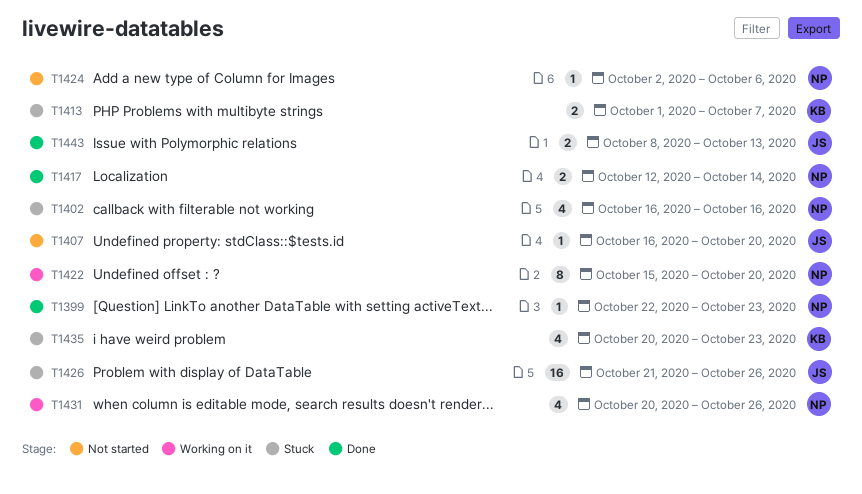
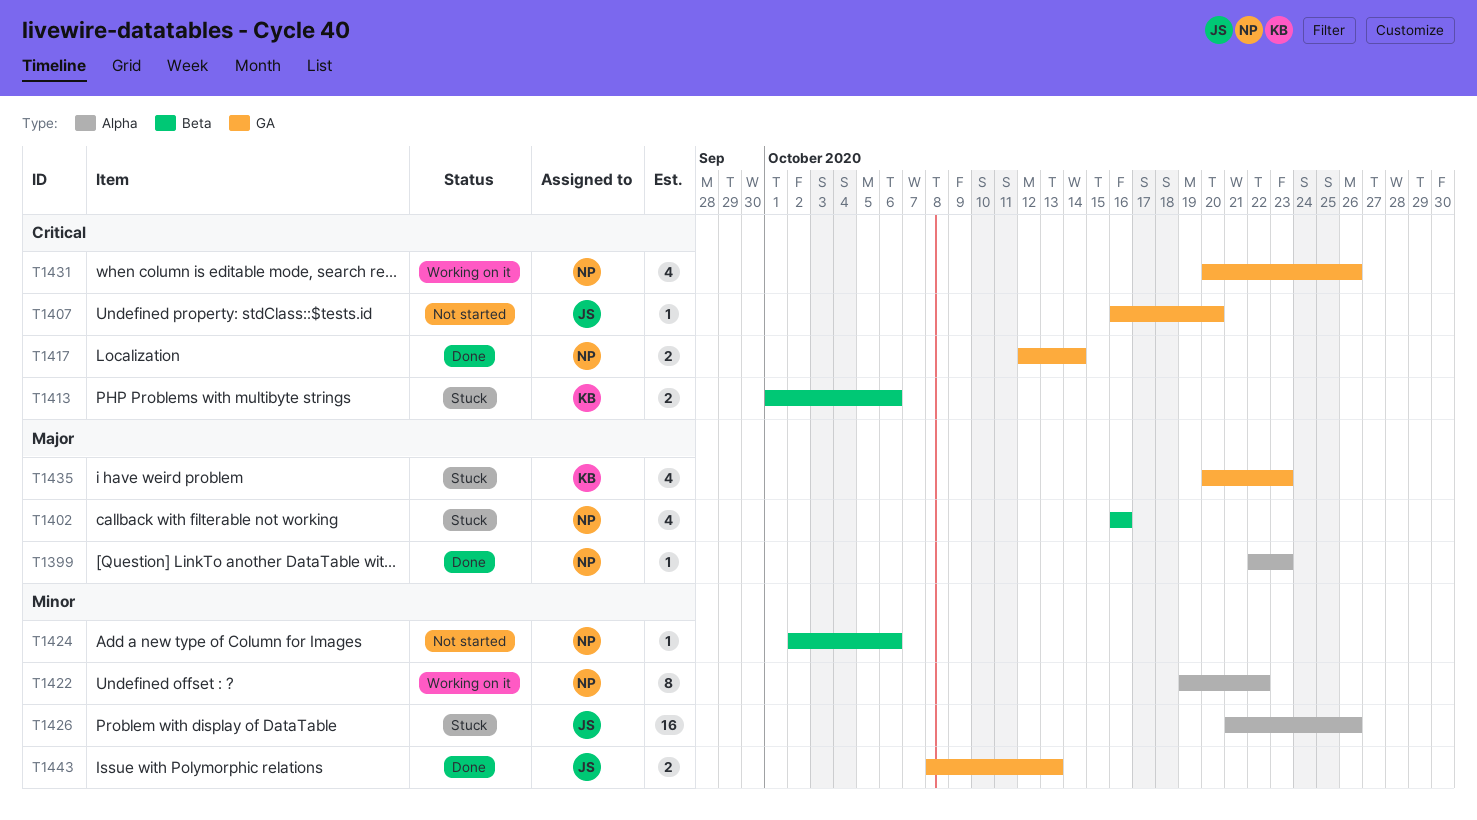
T1413, due: Oct 7 -> Oct 6
T1422, start: Oct 15 -> Oct 19
T1422, due: Oct 20 -> Oct 22

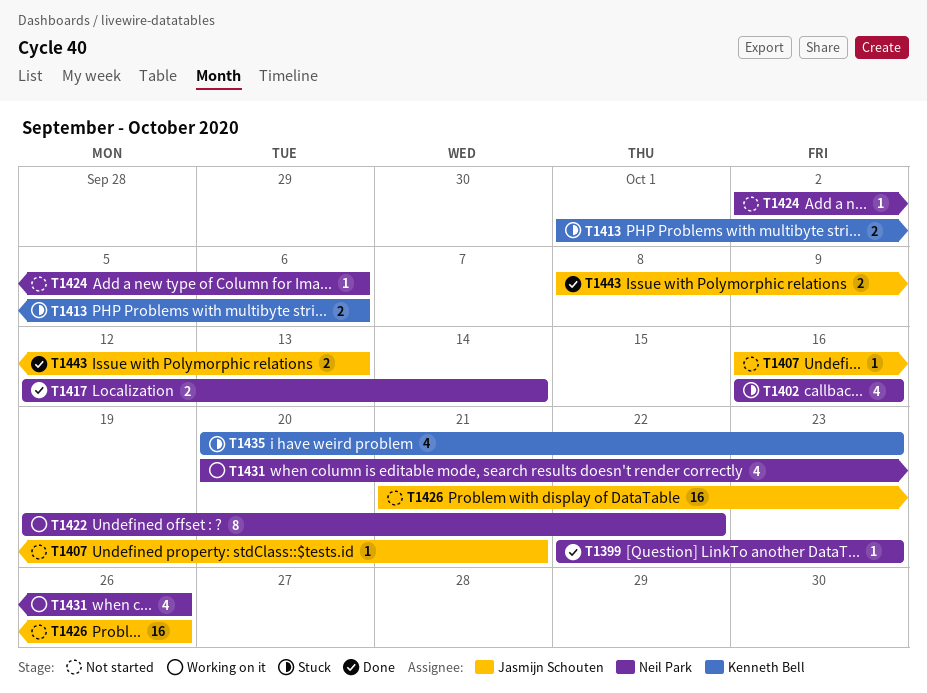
T1407, due: Oct 20 -> Oct 21
T1426, status: Stuck -> Not started

